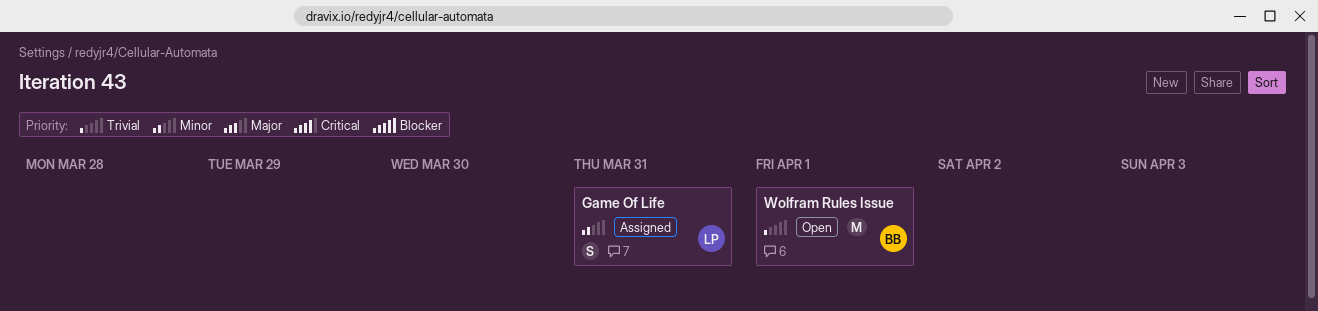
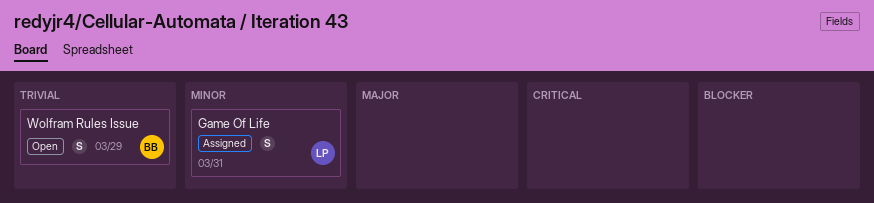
Wolfram Rules Issue, estimate: M -> S
Wolfram Rules Issue, due: Apr 1 -> Mar 29

